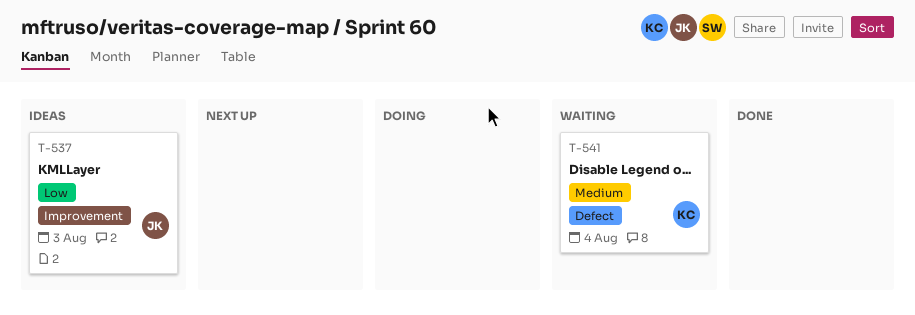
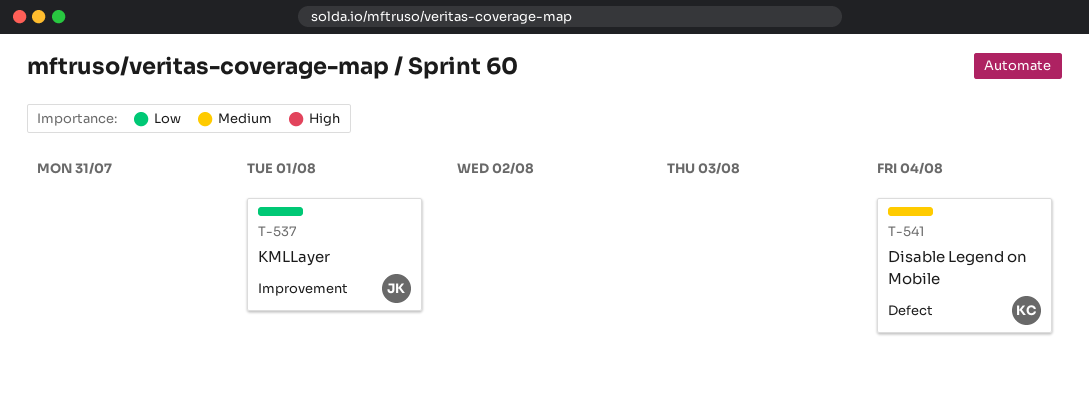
T-537, due: Aug 3 -> Aug 1

